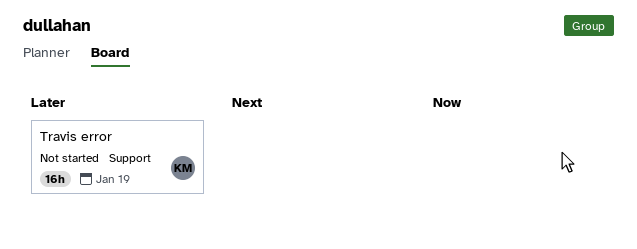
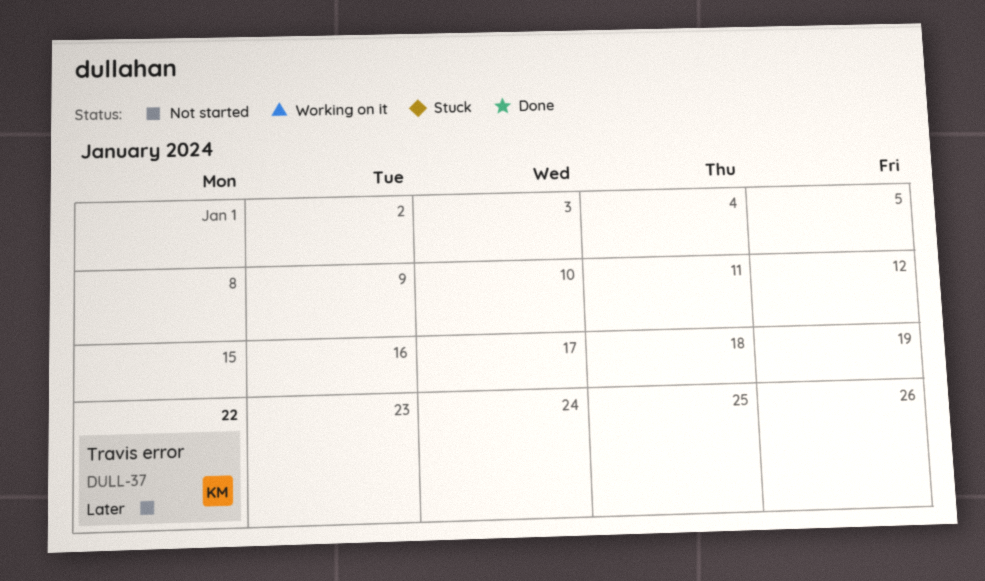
Travis error, due: Jan 19 -> Jan 22

